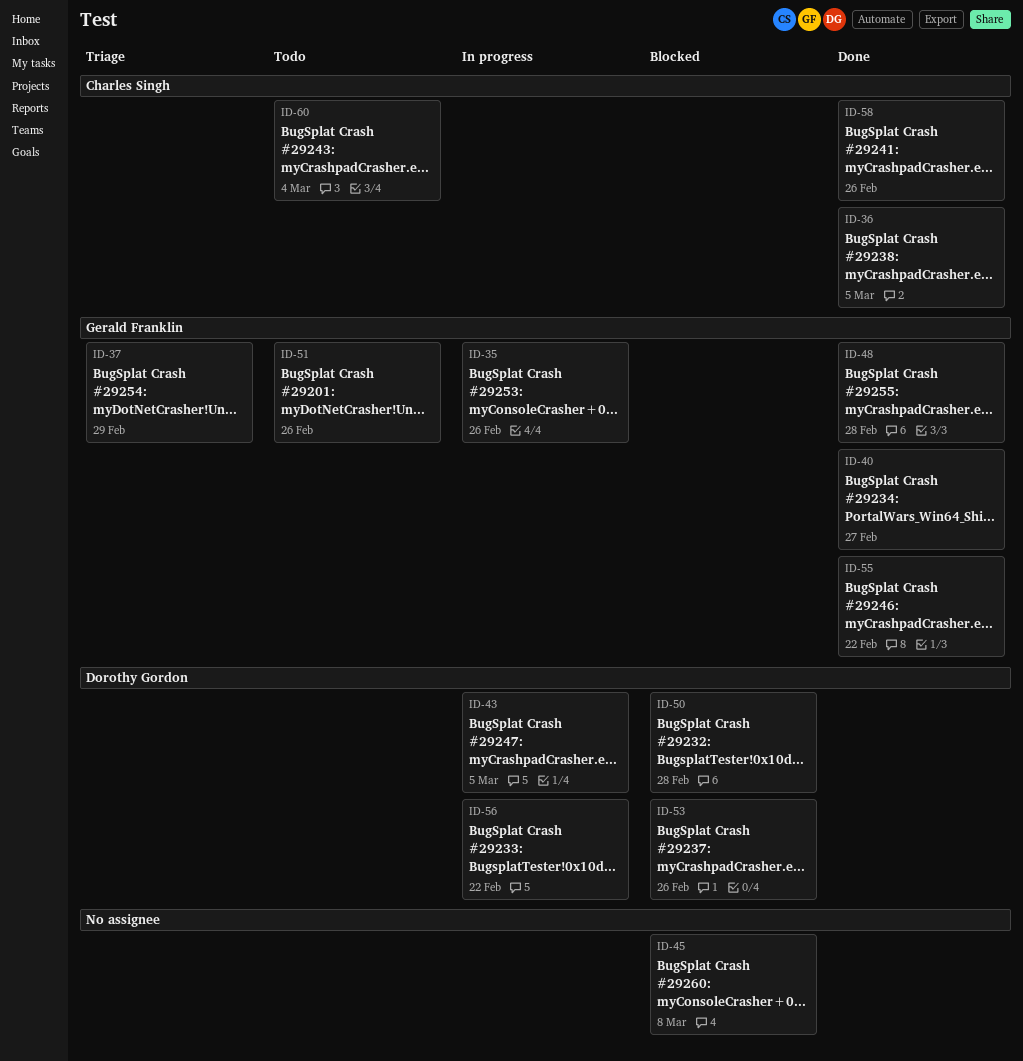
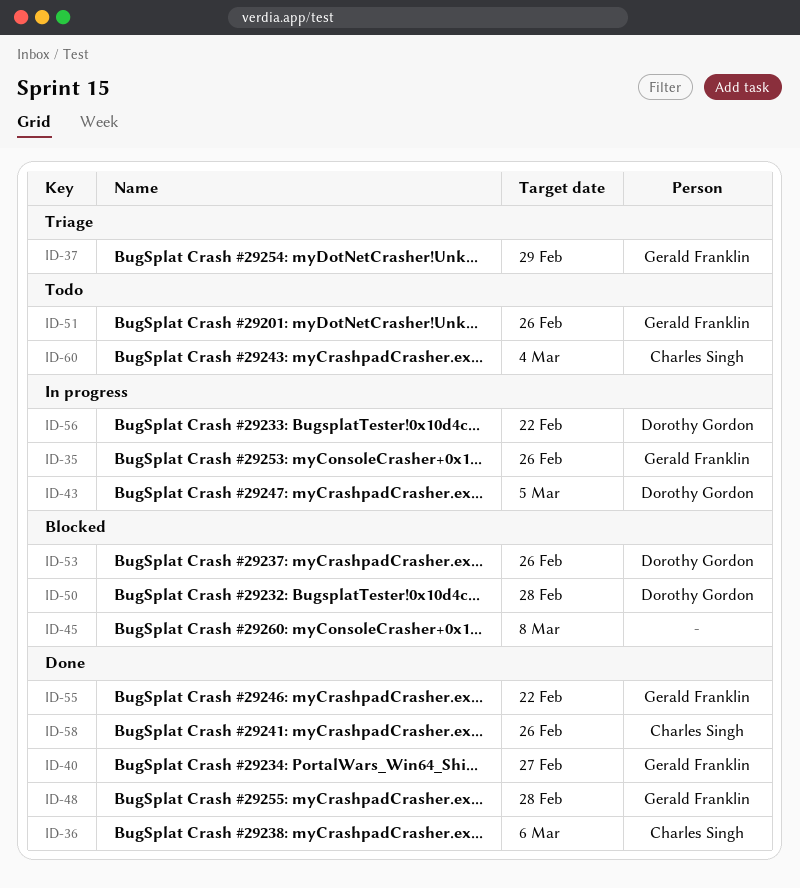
ID-36, due: Mar 5 -> Mar 6

